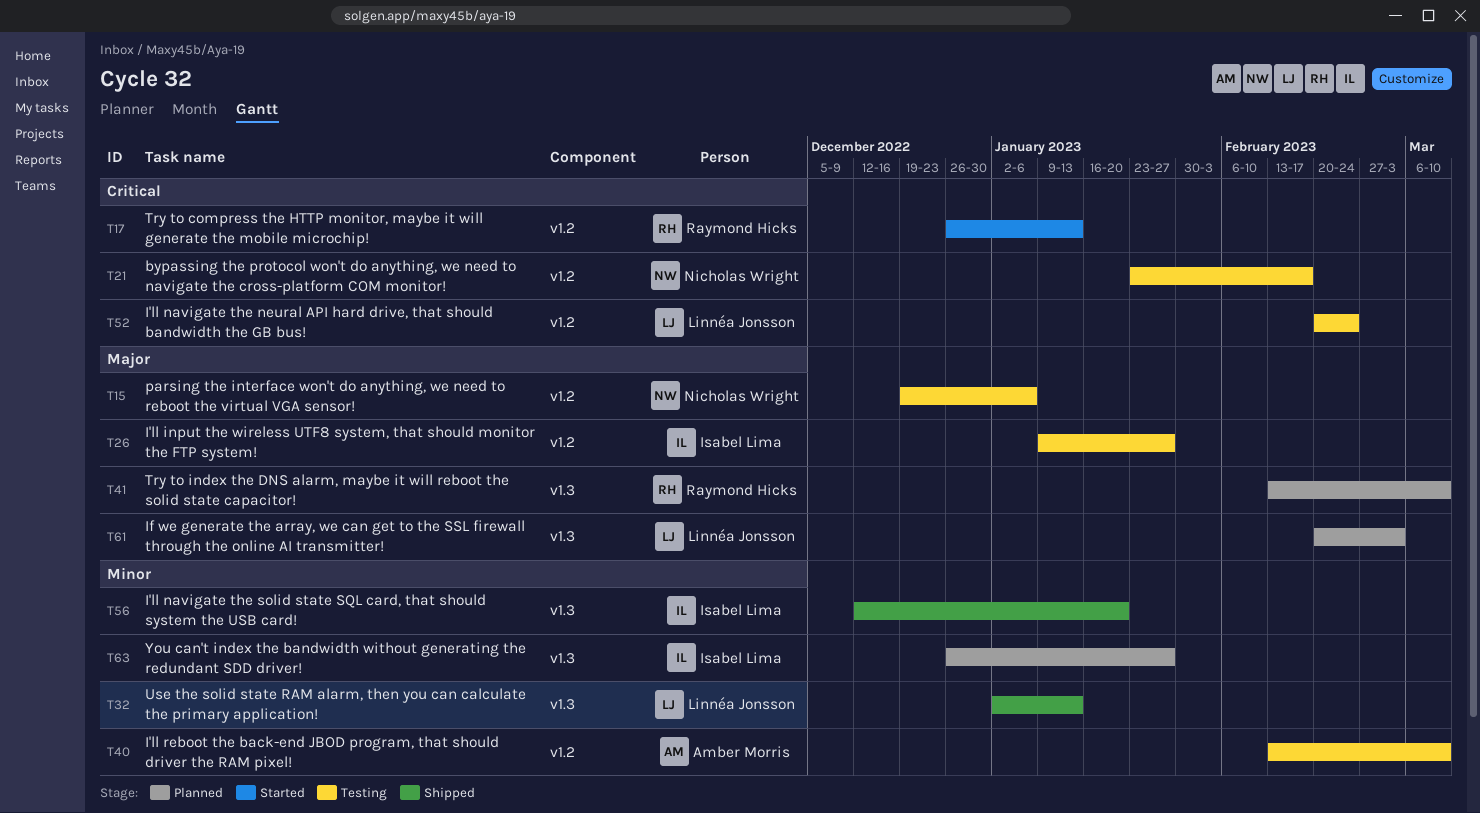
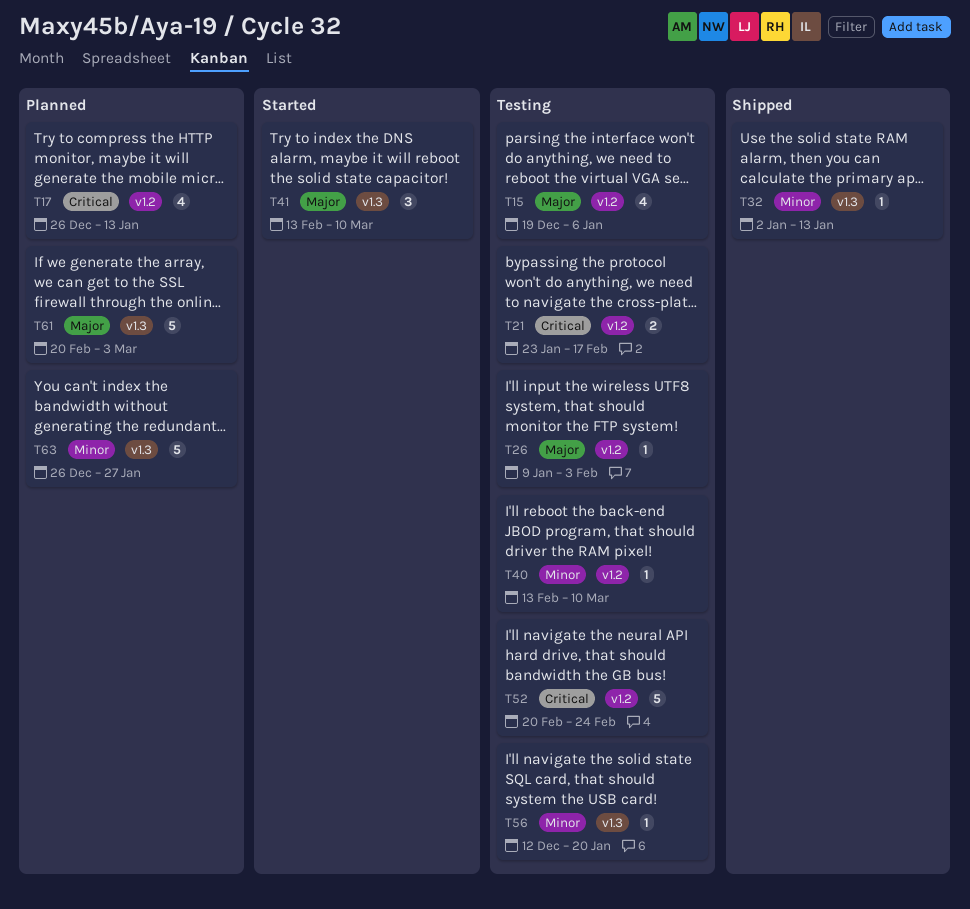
T17, status: Started -> Planned
T26, due: Jan 27 -> Feb 3
T41, status: Planned -> Started
T56, status: Shipped -> Testing

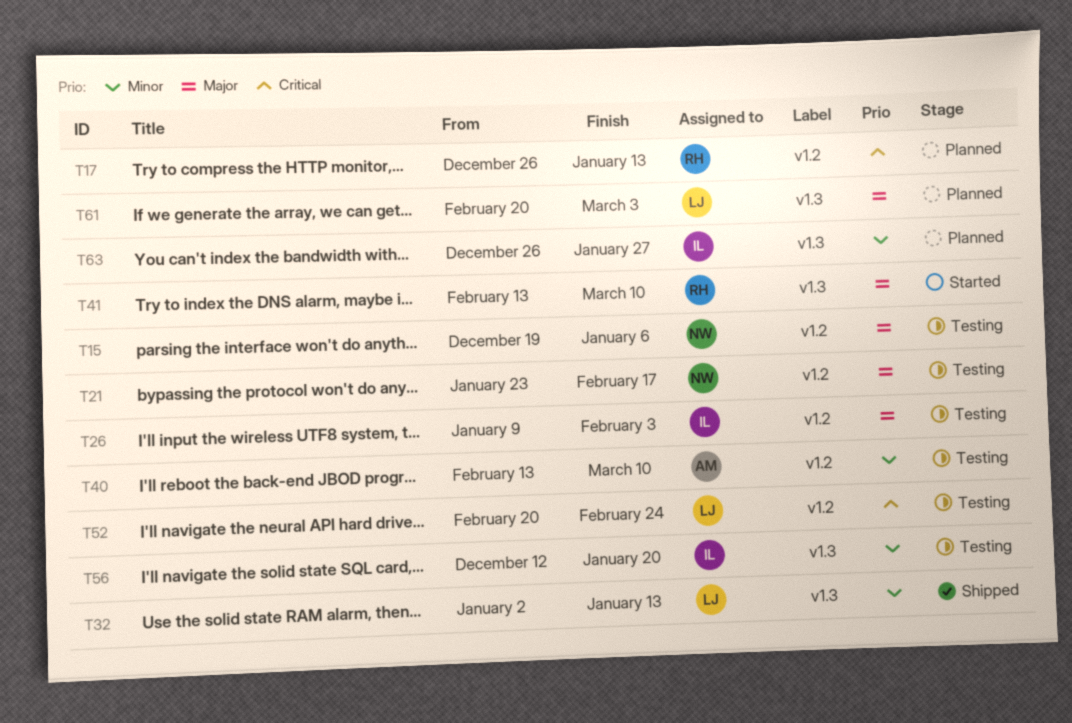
T21, priority: Critical -> Major

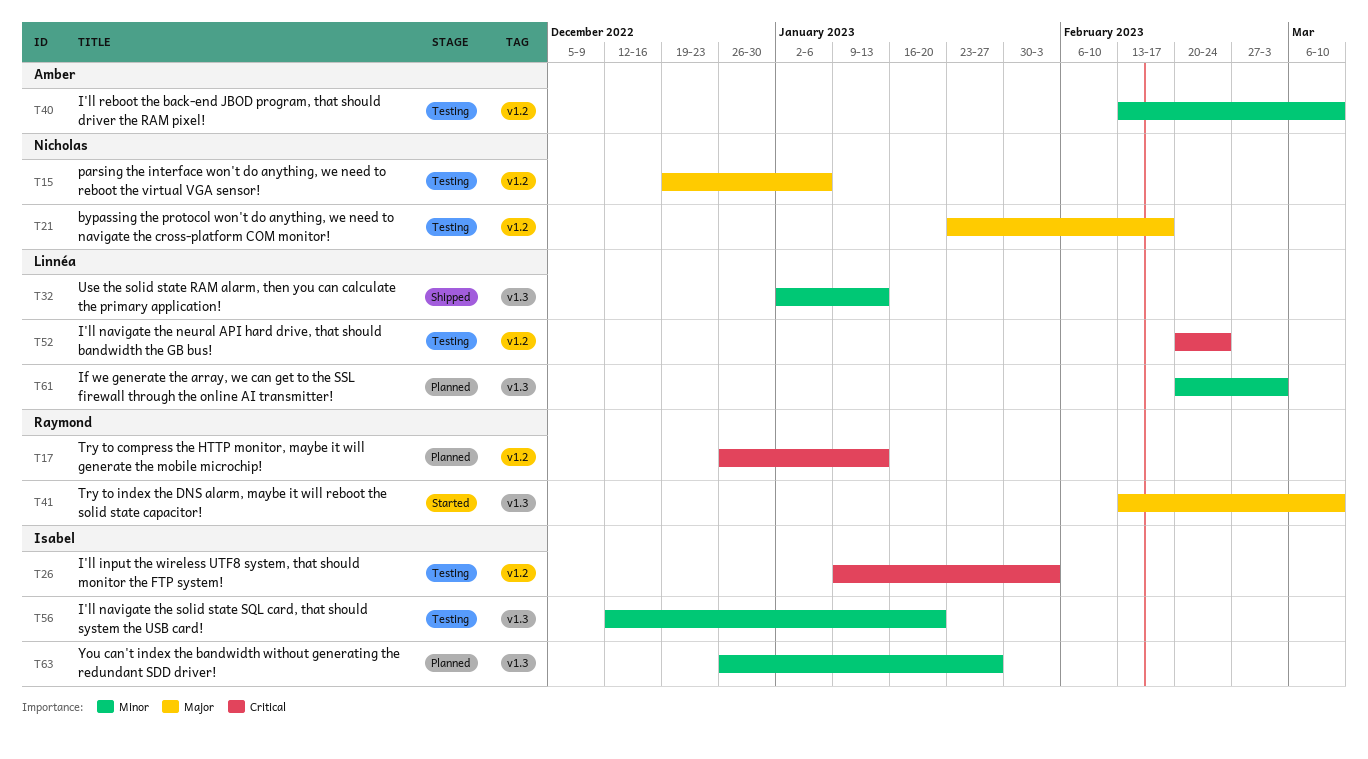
T26, priority: Major -> Critical
T61, priority: Major -> Minor

